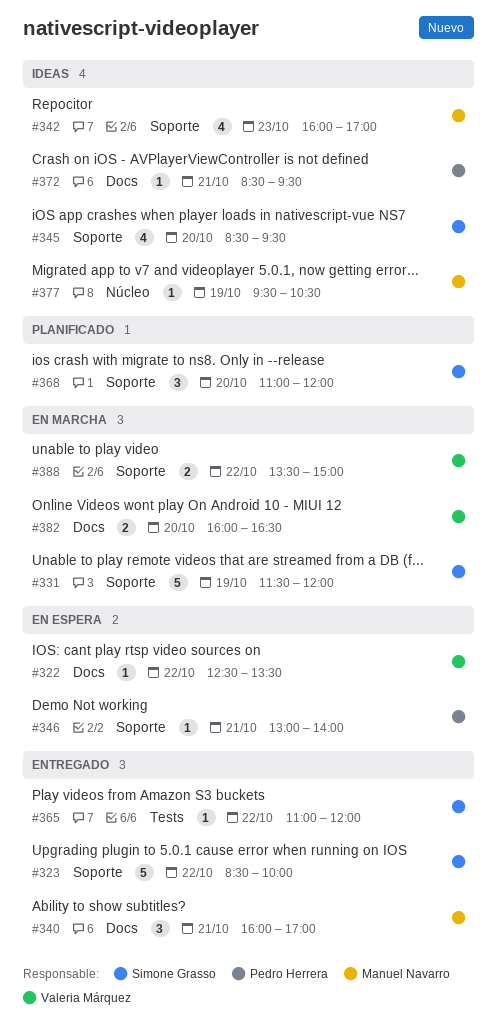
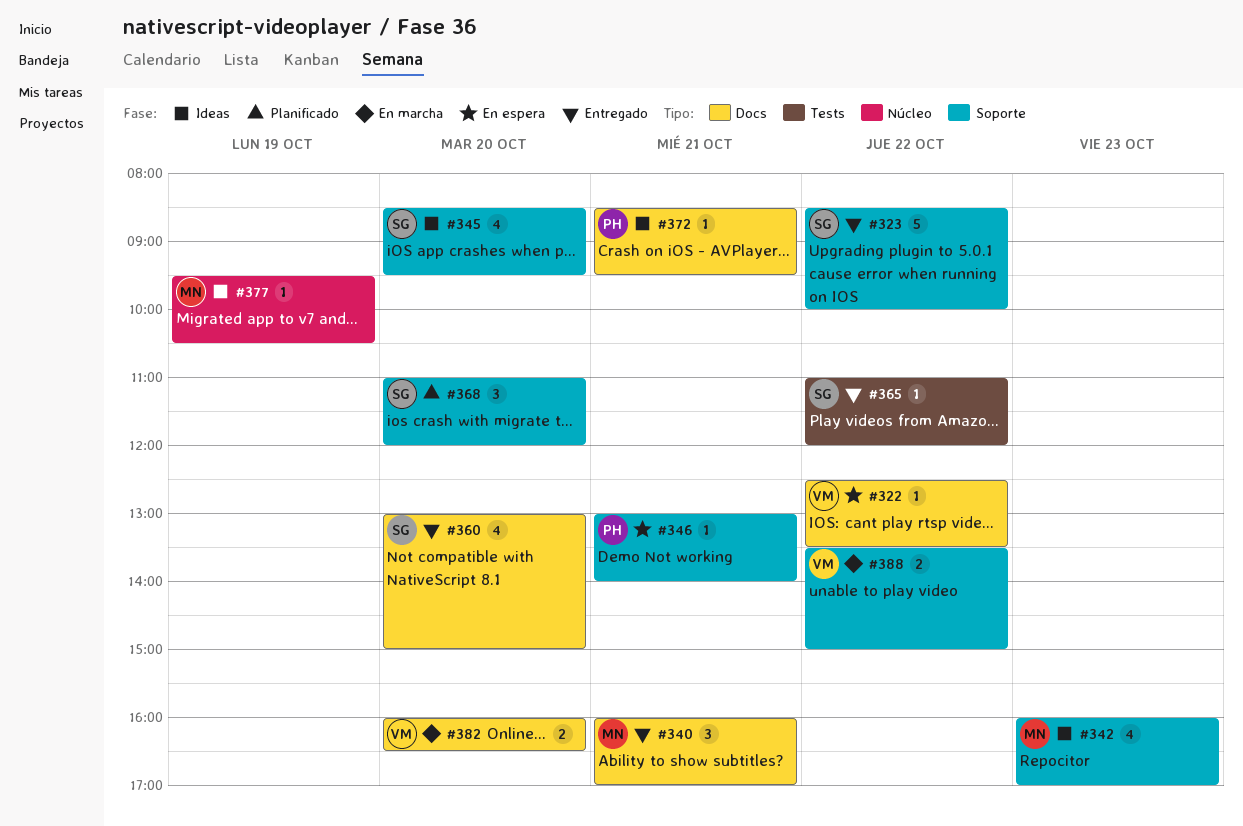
#331: present -> none
#360: none -> present

